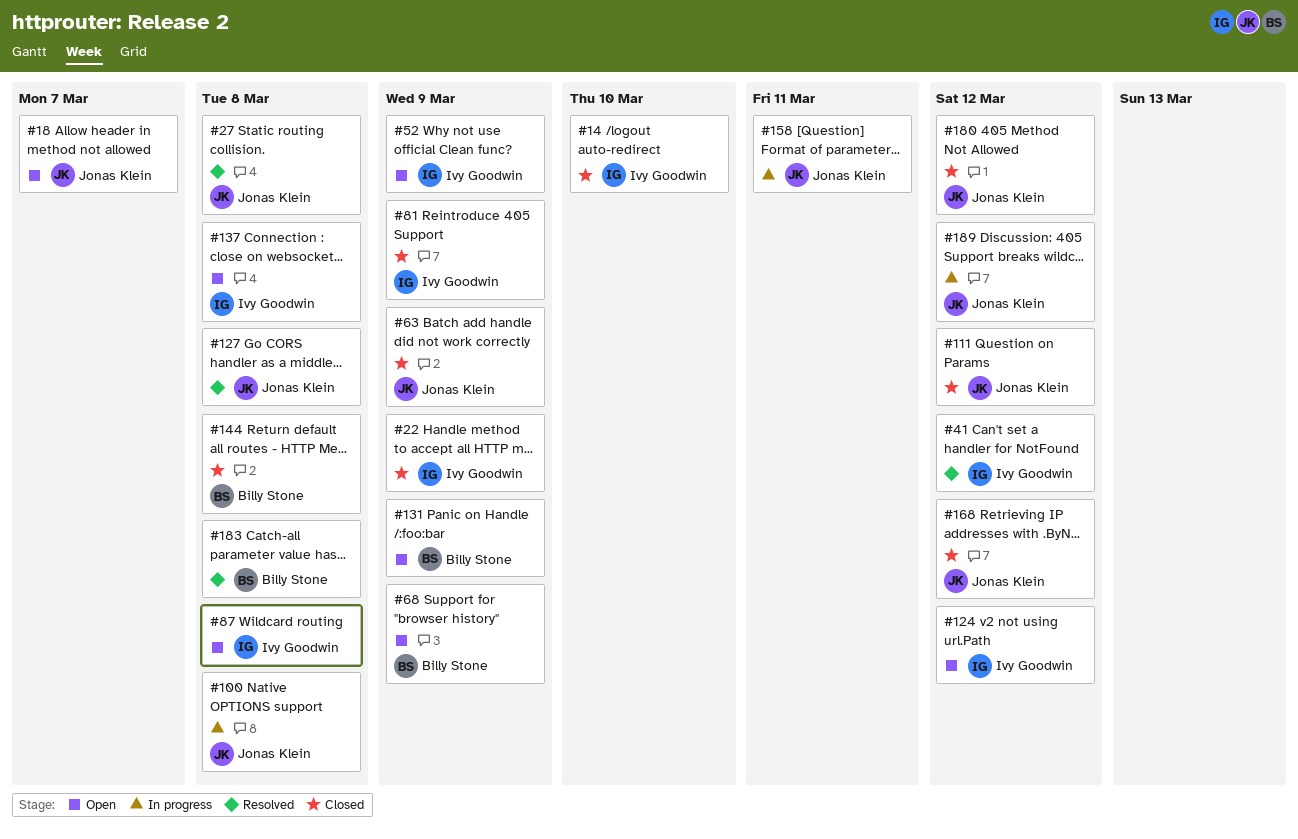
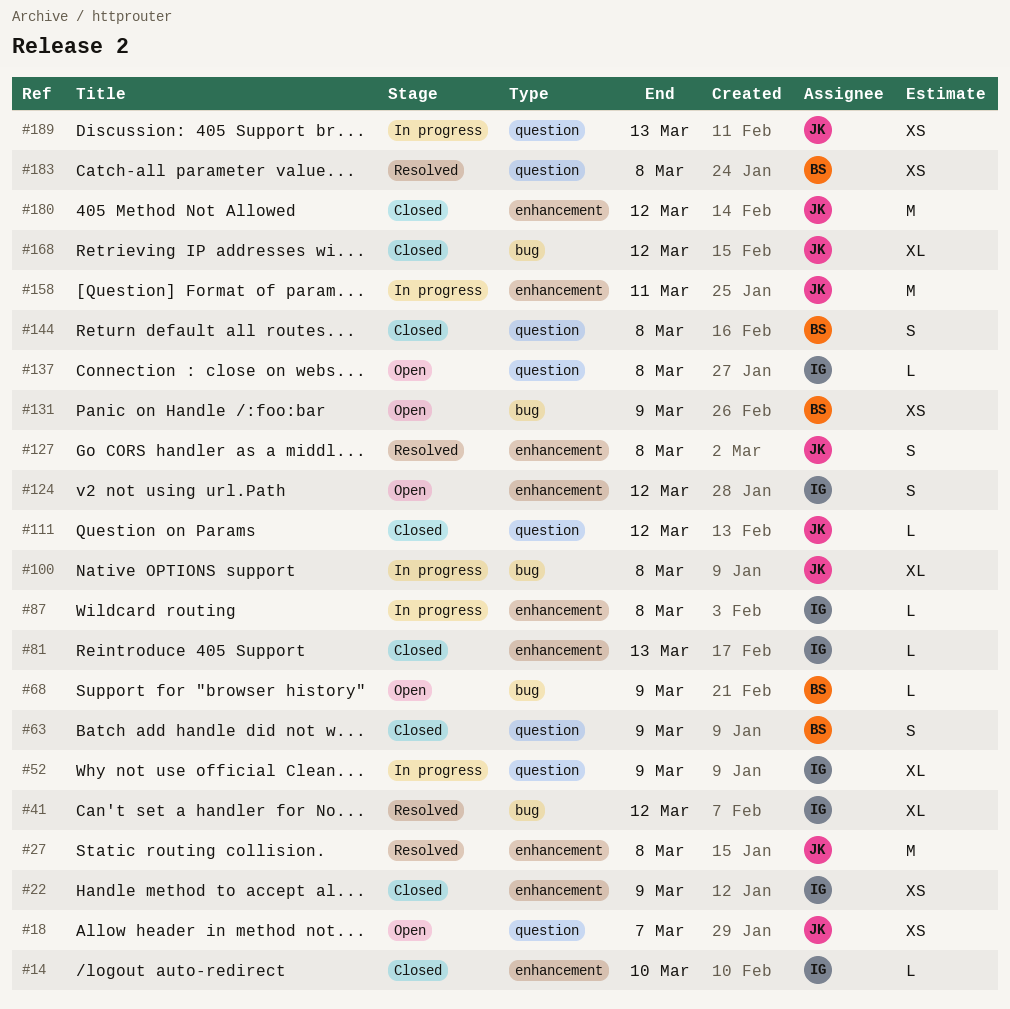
#52, status: Open -> In progress
#63, owner: Jonas Klein -> Billy Stone
#81, due: Mar 9 -> Mar 13
#87, status: Open -> In progress
#189, due: Mar 12 -> Mar 13

